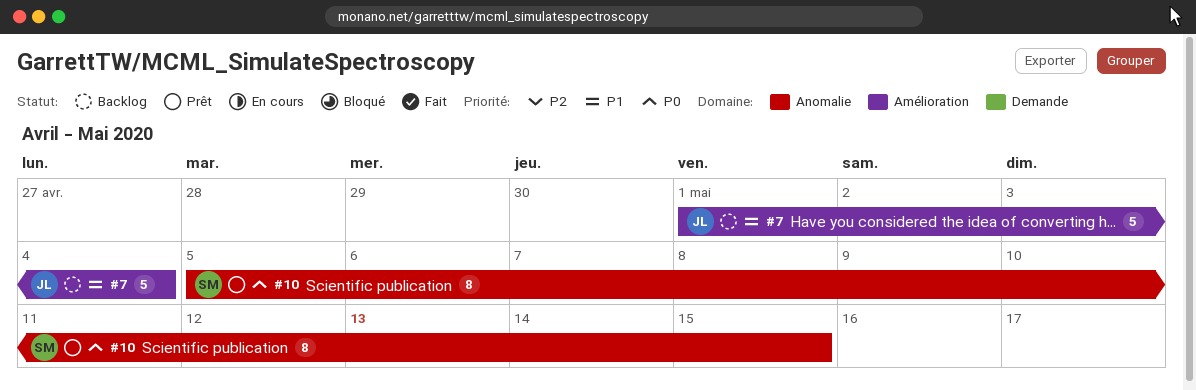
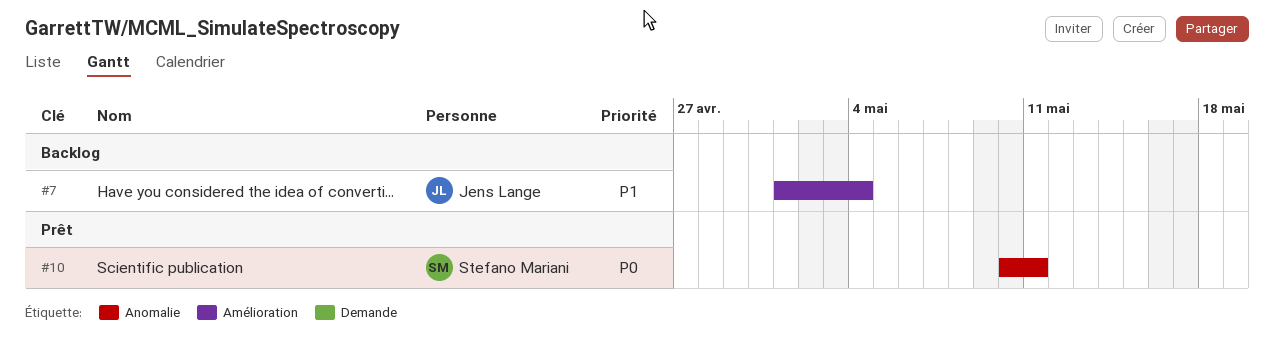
#10, start: May 5 -> May 10
#10, due: May 15 -> May 11

